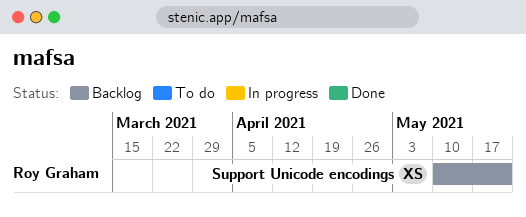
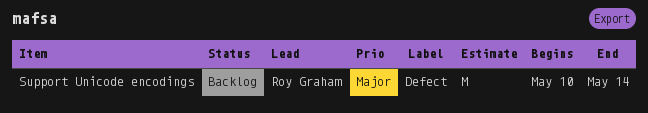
Support Unicode encodings, estimate: XS -> M
Support Unicode encodings, due: May 21 -> May 14

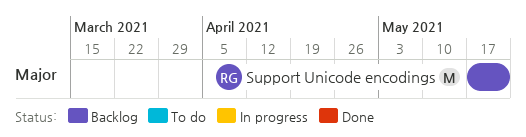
Support Unicode encodings, start: May 10 -> May 17
Support Unicode encodings, due: May 14 -> May 21

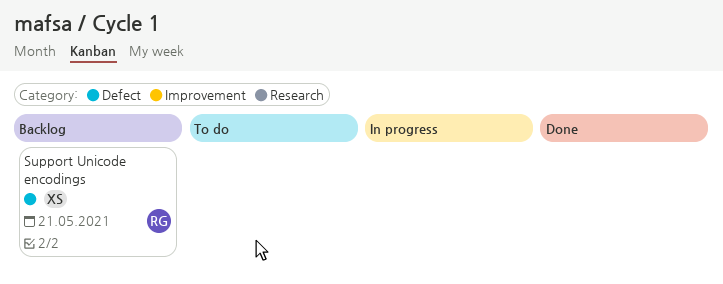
Support Unicode encodings, estimate: M -> XS

